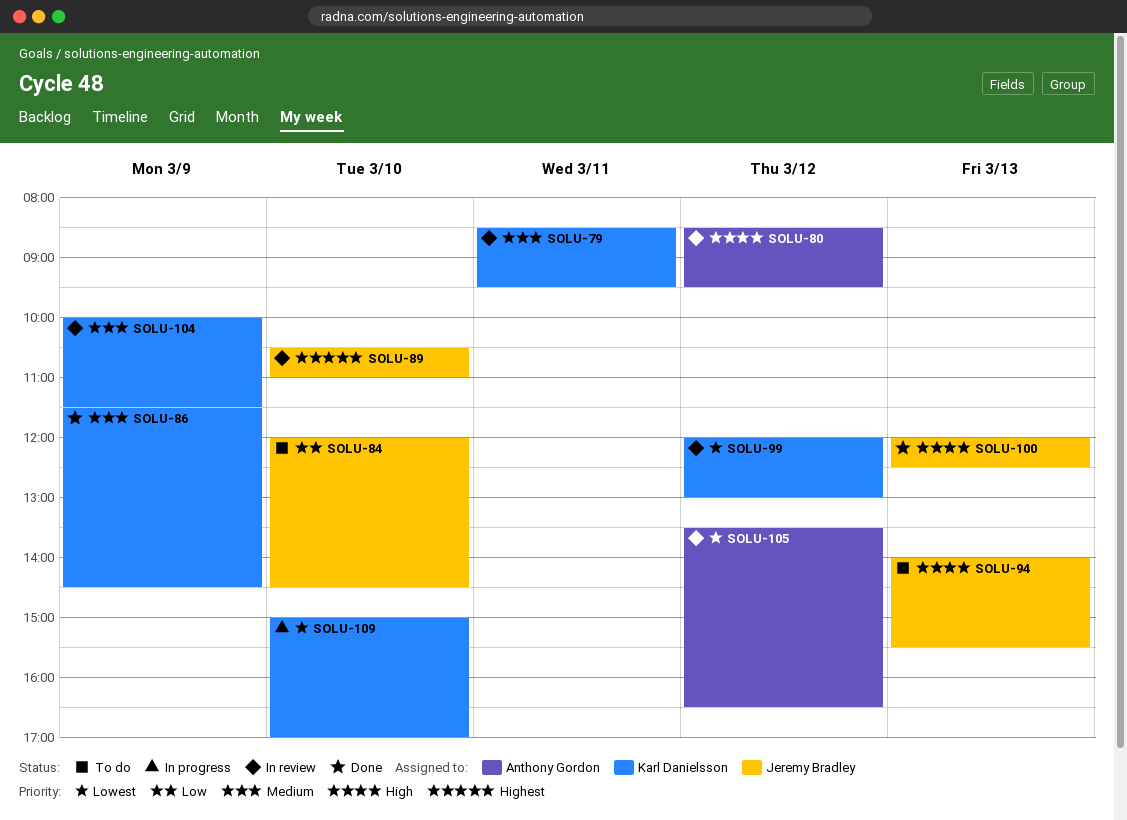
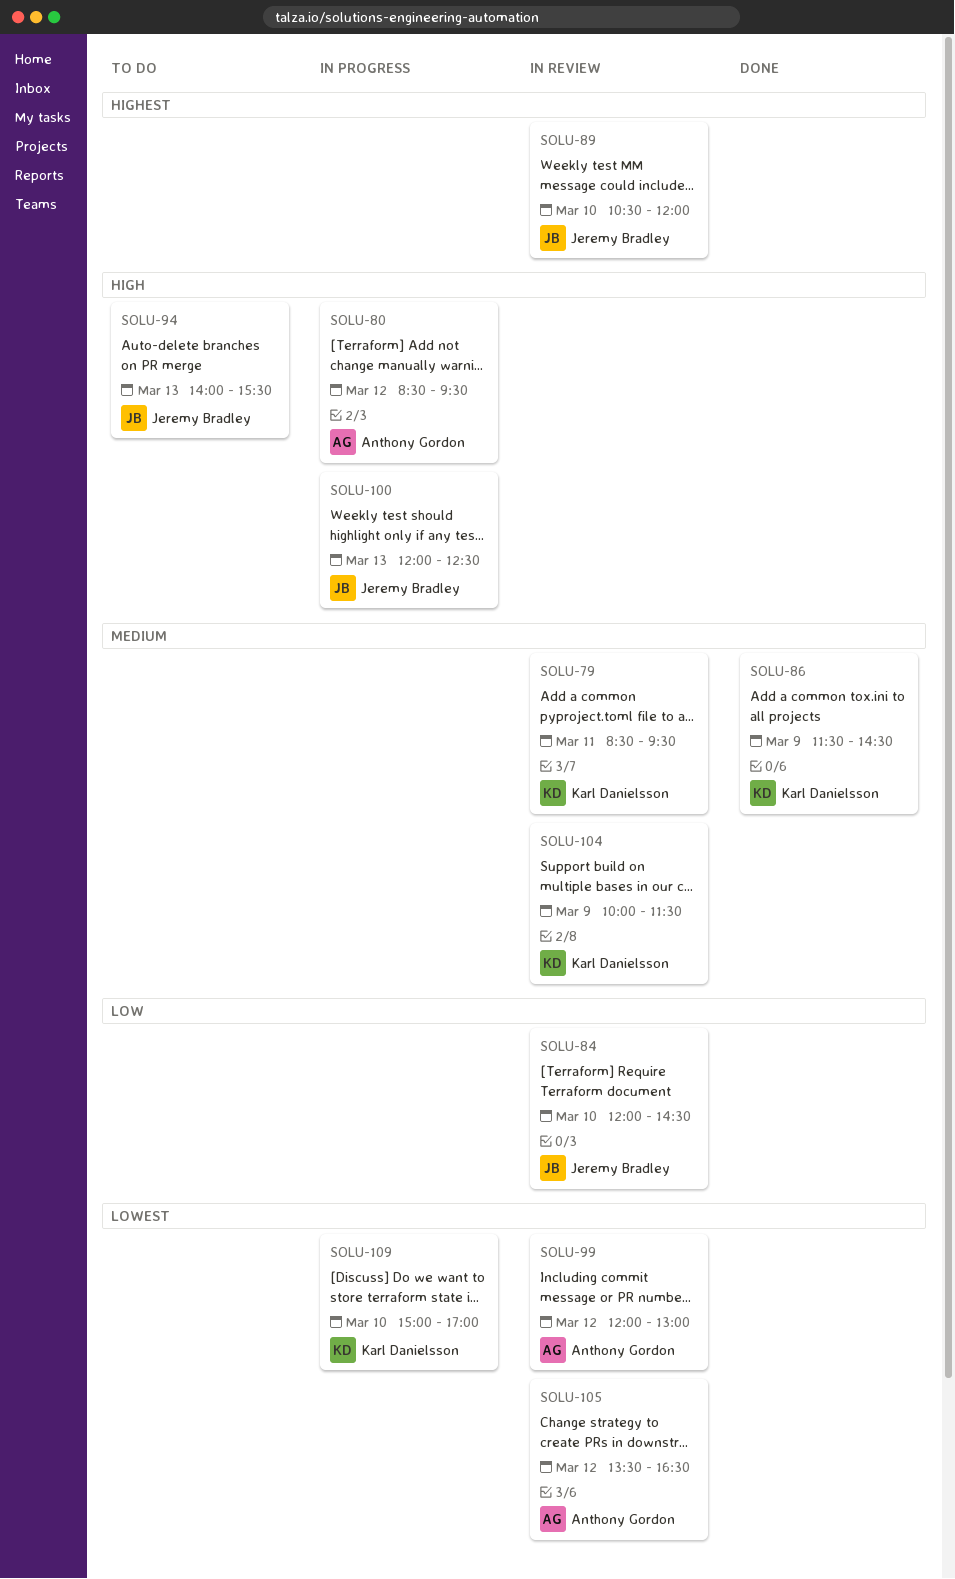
SOLU-80, status: In review -> In progress
SOLU-84, status: To do -> In review
SOLU-89, ends: 11:00 -> 12:00
SOLU-99, owner: Karl Danielsson -> Anthony Gordon
SOLU-100, status: Done -> In progress

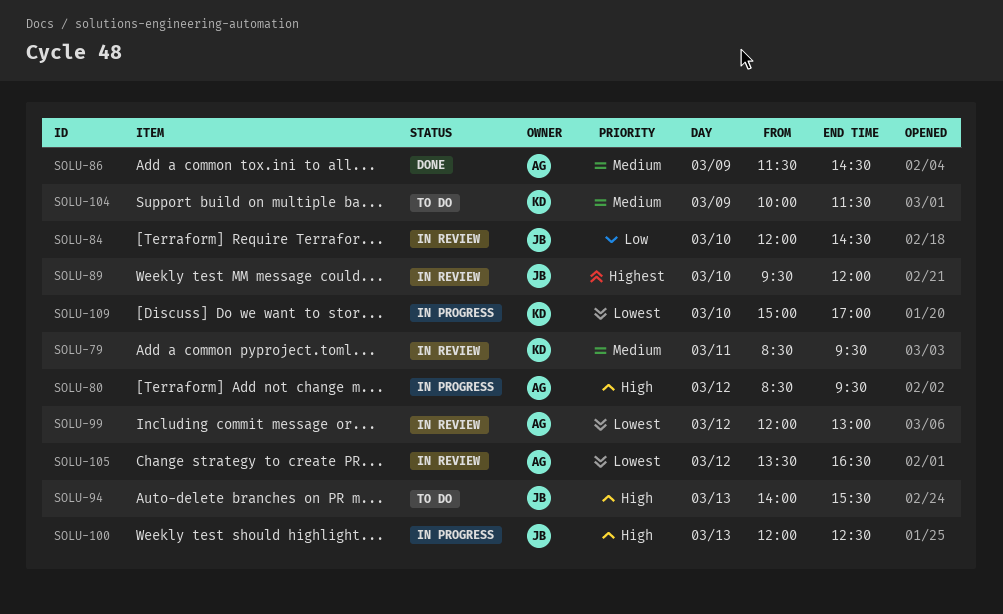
SOLU-86, owner: Karl Danielsson -> Anthony Gordon
SOLU-89, begins: 10:30 -> 09:30
SOLU-104, status: In review -> To do

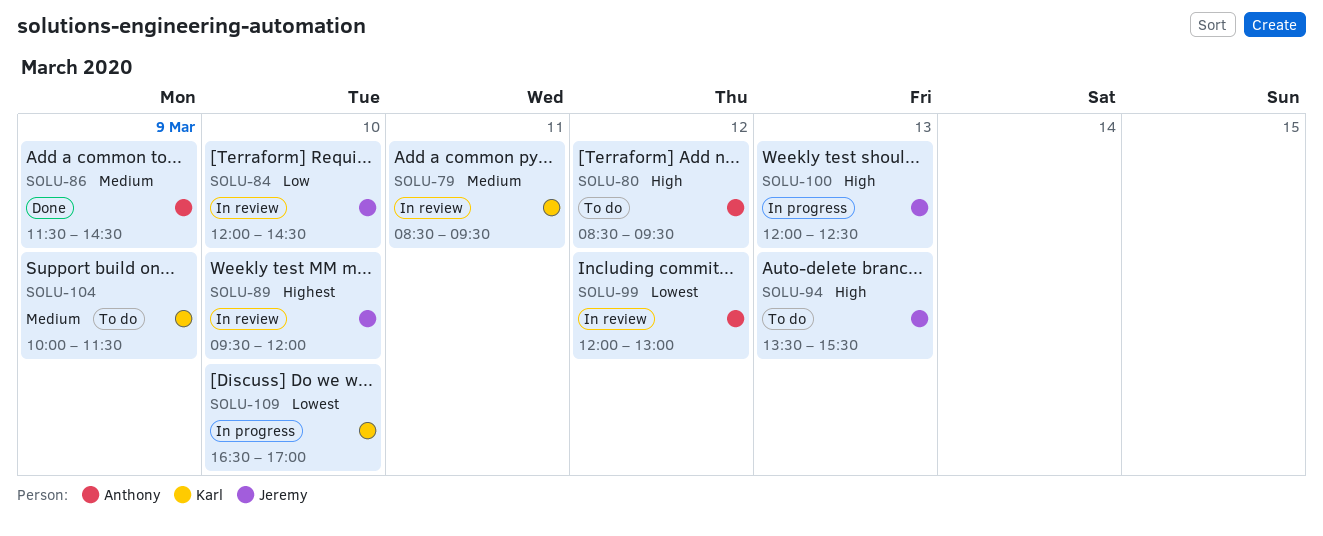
SOLU-80, status: In progress -> To do
SOLU-94, begins: 14:00 -> 13:30
SOLU-105: present -> none
SOLU-109, begins: 15:00 -> 16:30

